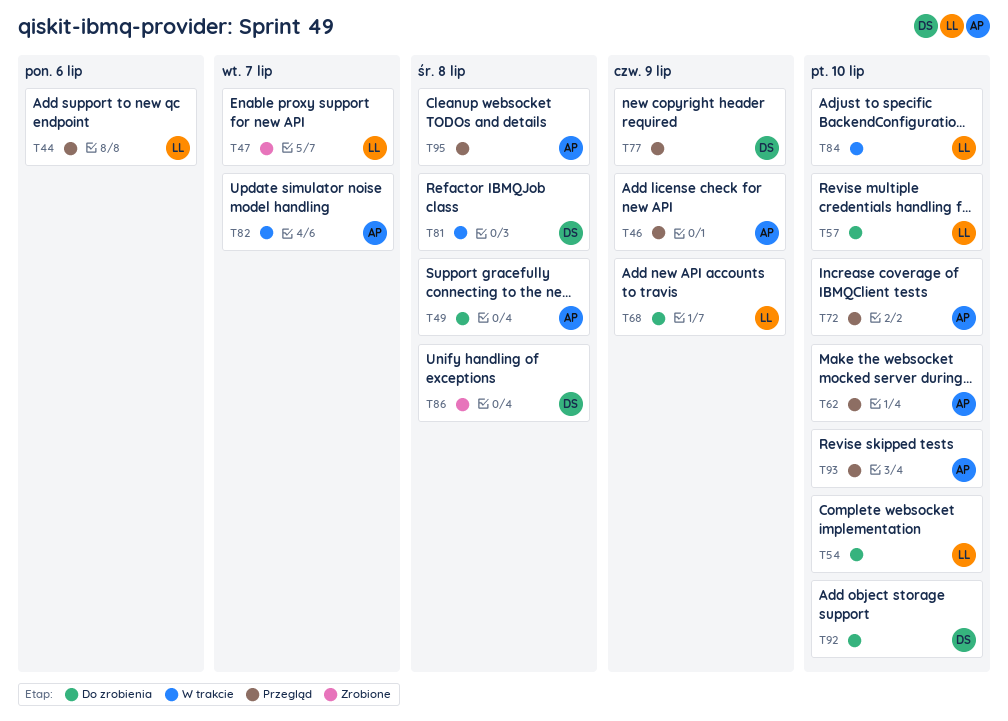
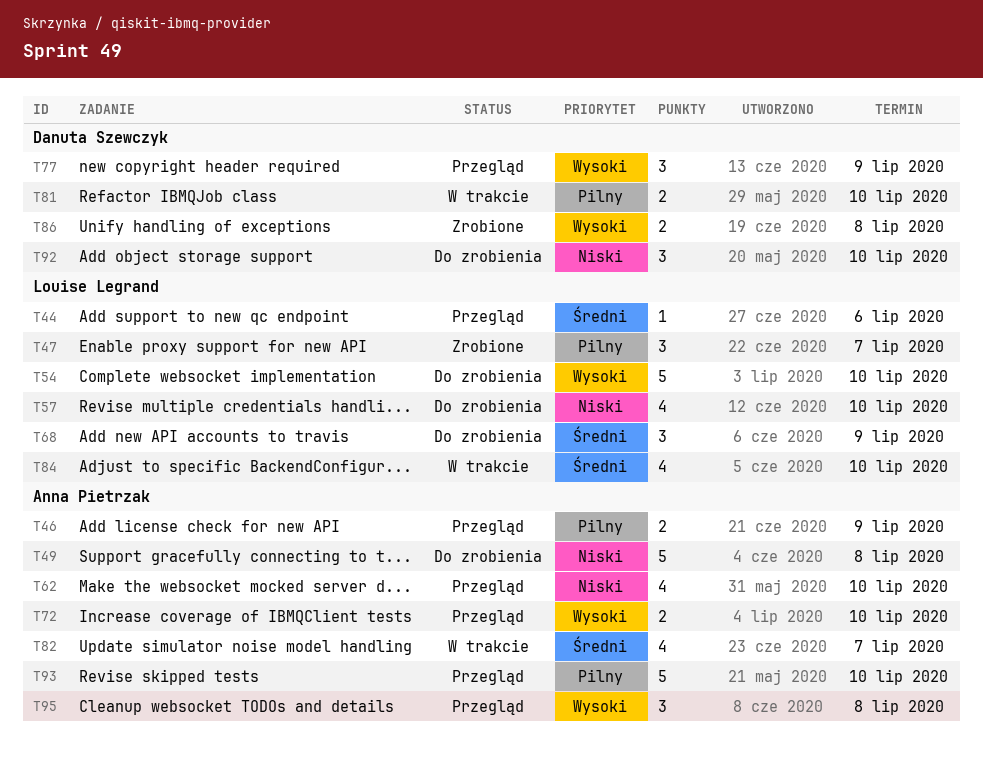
T81, due: Jul 8 -> Jul 10

